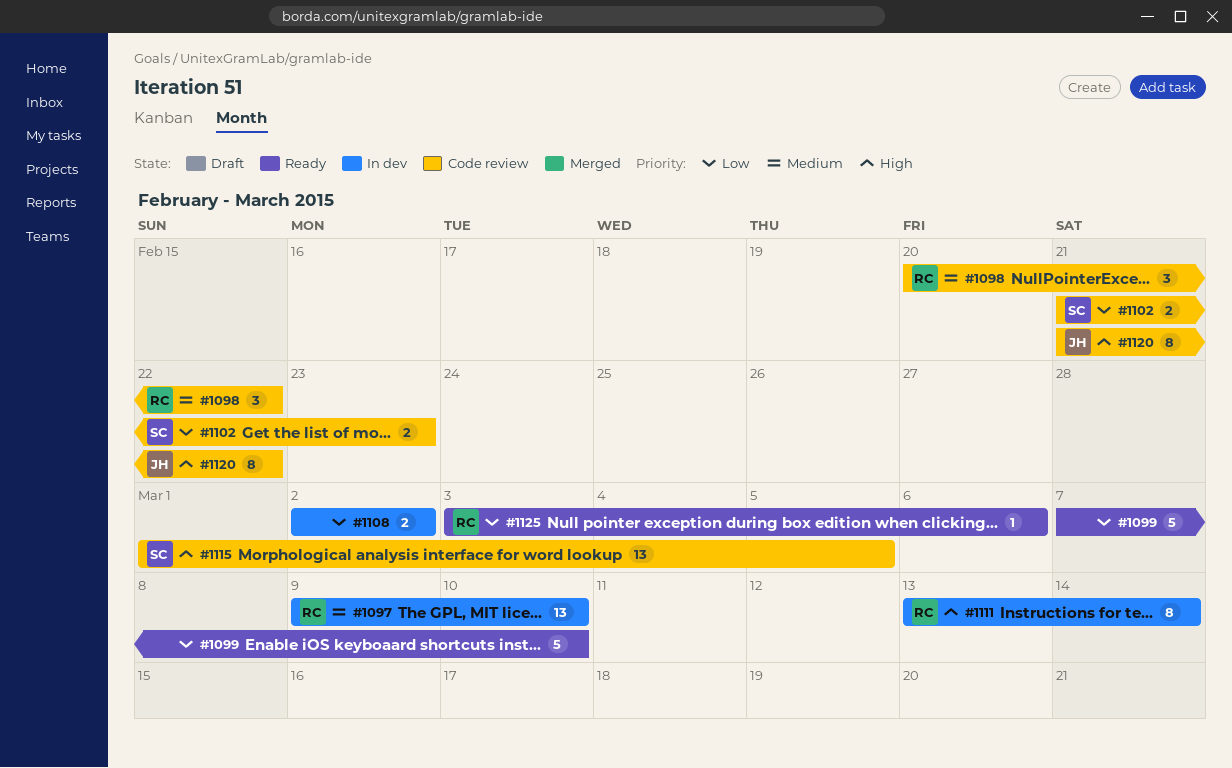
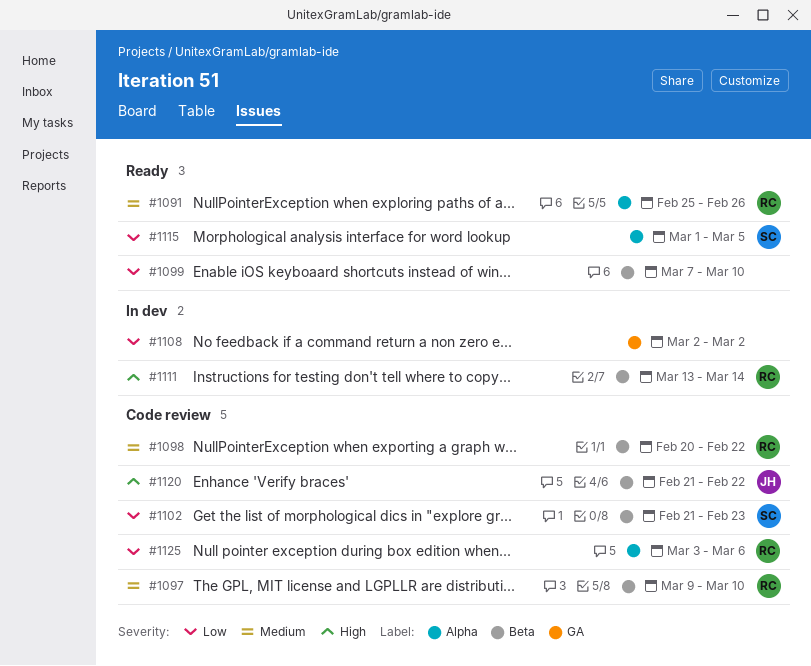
#1091: none -> present
#1097, status: In dev -> Code review
#1115, status: Code review -> Ready
#1115, priority: High -> Low
#1125, status: Ready -> Code review

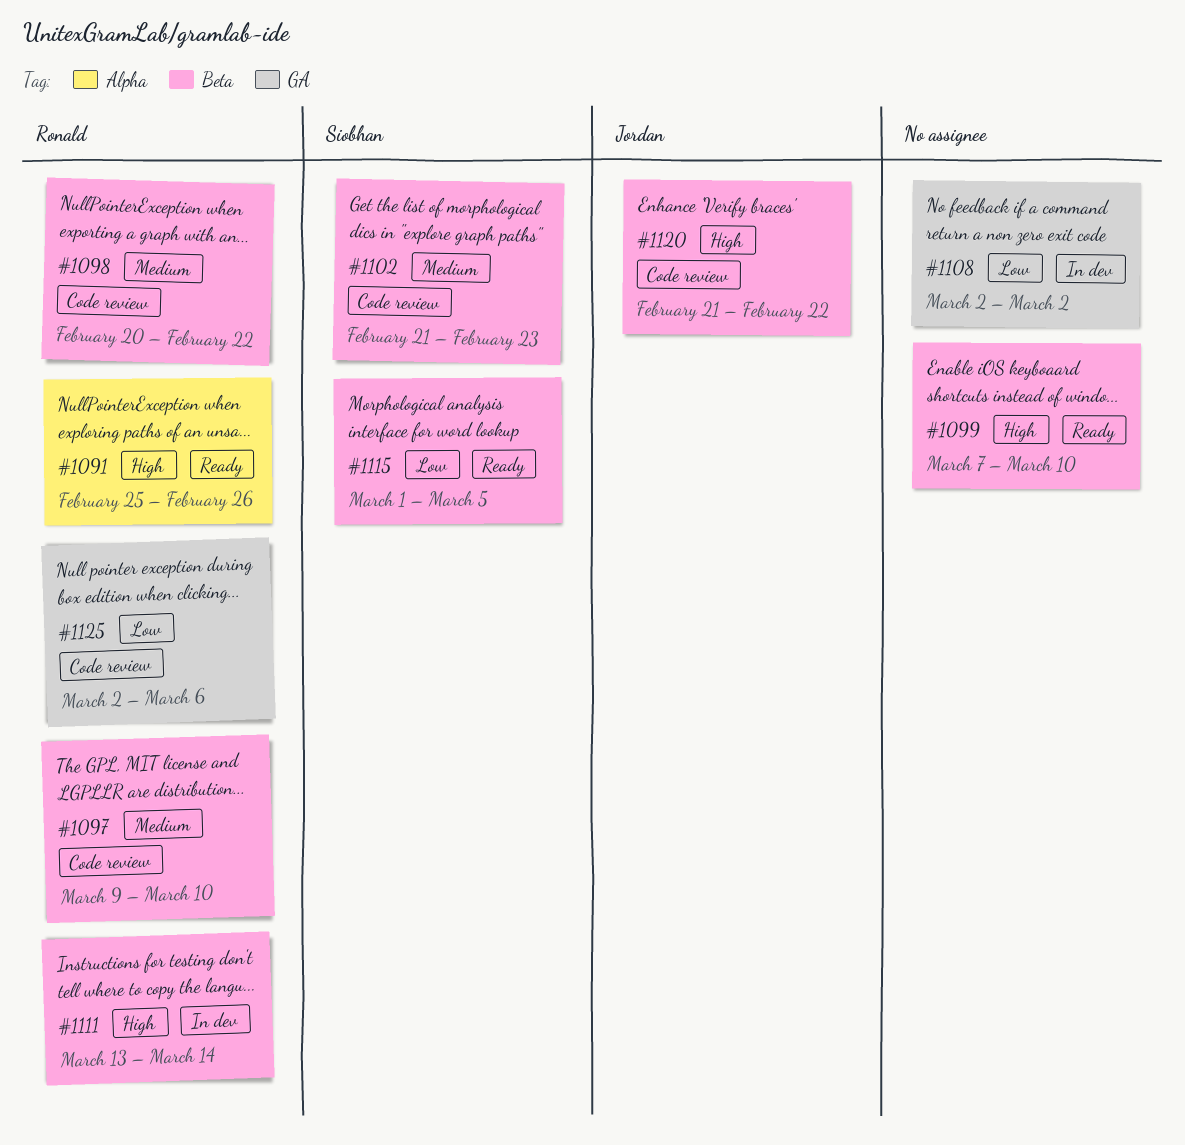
#1091, priority: Medium -> High
#1099, priority: Low -> High
#1102, priority: Low -> Medium
#1115, label: Alpha -> Beta
#1125, label: Alpha -> GA
#1125, start: Mar 3 -> Mar 2

